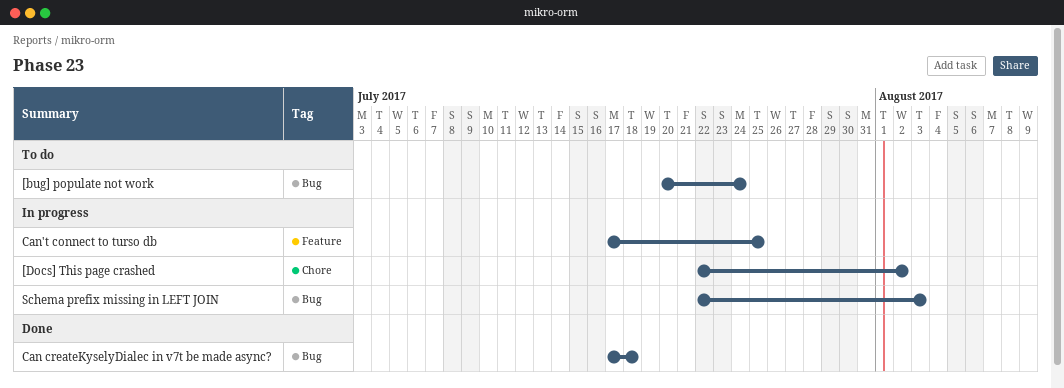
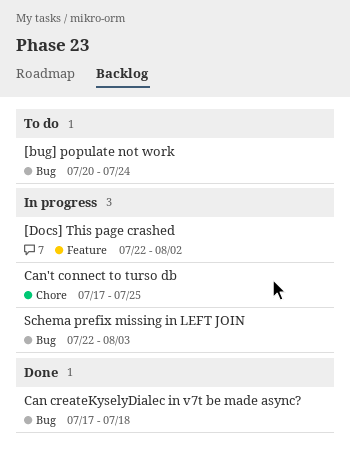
[Docs] This page crashed, label: Chore -> Feature
Can't connect to turso db, label: Feature -> Chore

